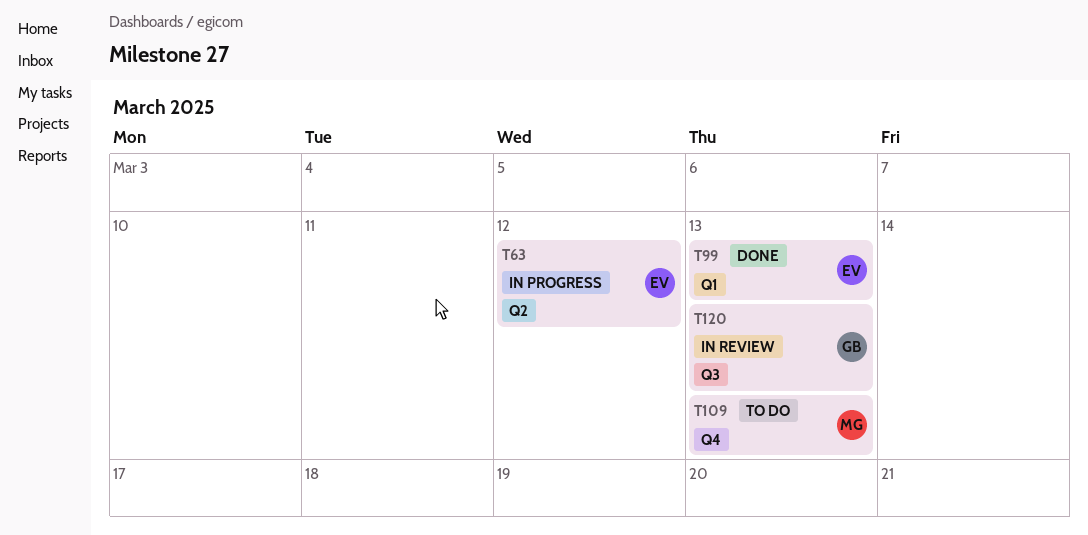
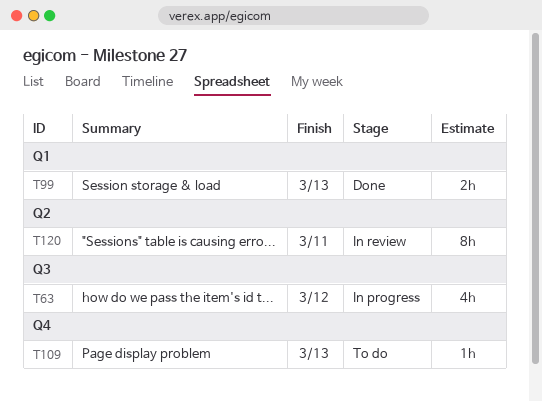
T63, label: Q2 -> Q3
T120, label: Q3 -> Q2
T120, due: Mar 13 -> Mar 11

